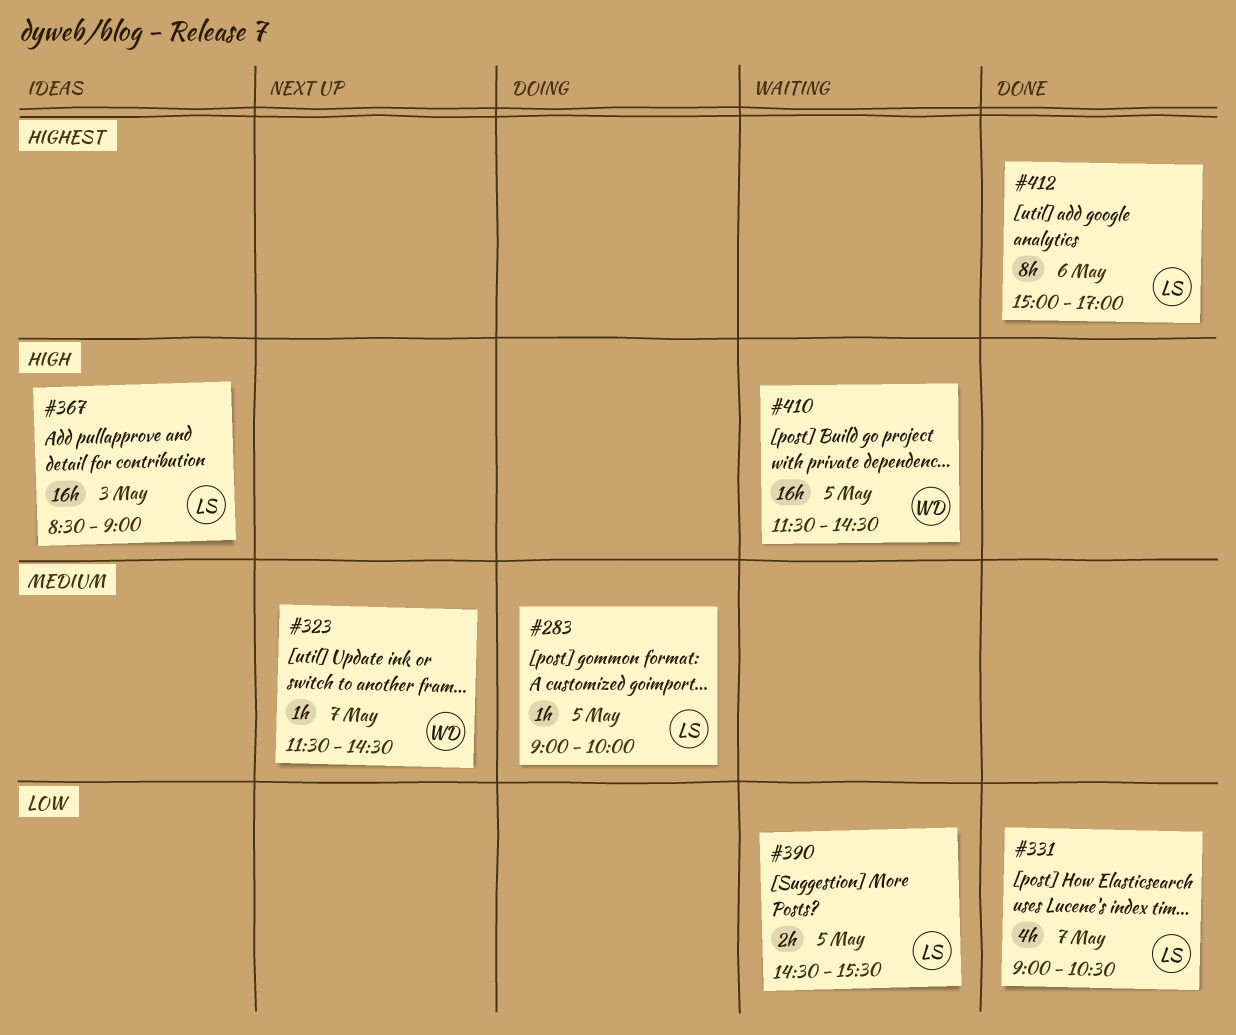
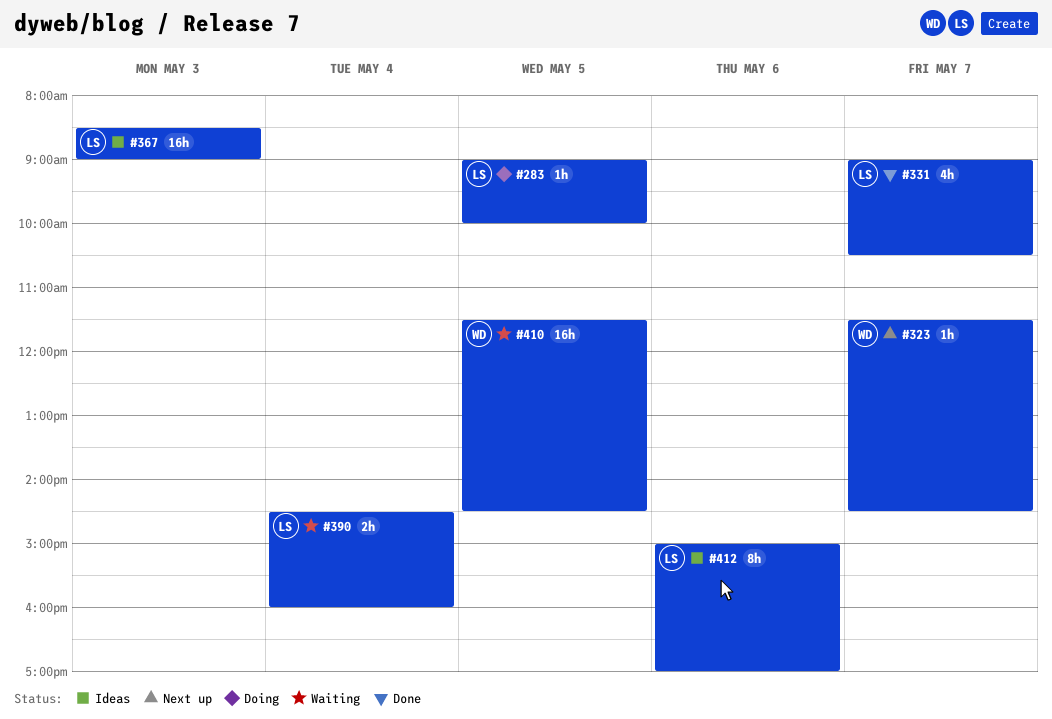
#390, day: May 5 -> May 4
#390, ends: 15:30 -> 16:00
#412, status: Done -> Ideas

